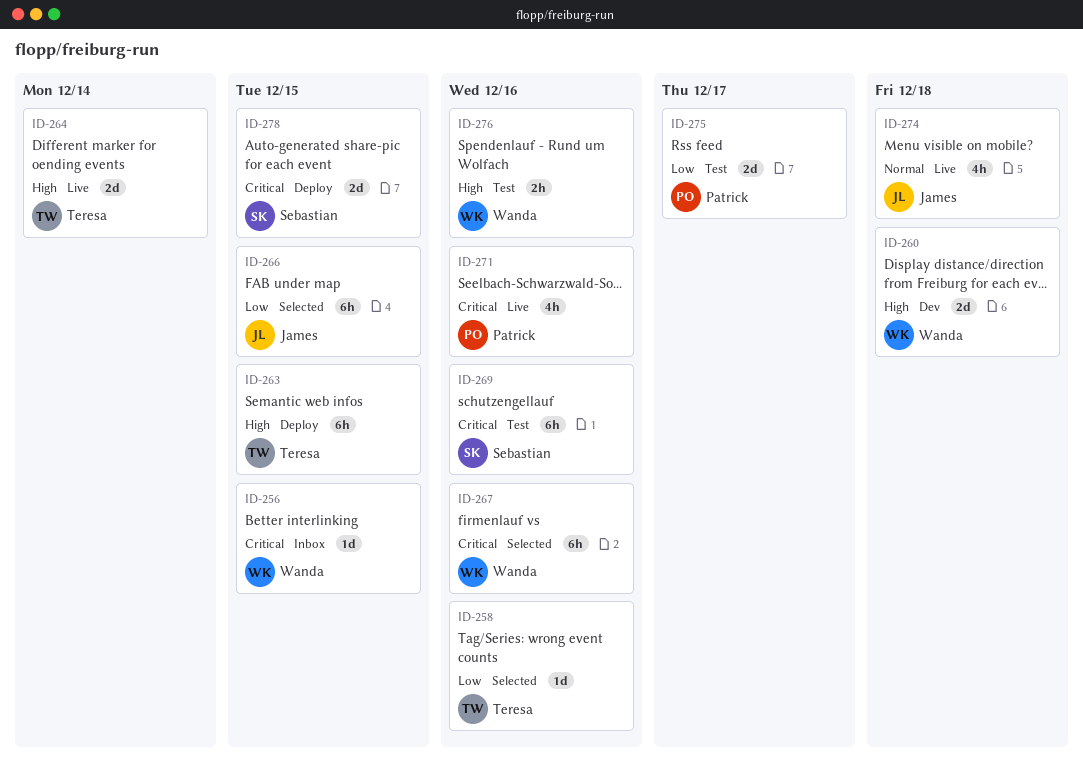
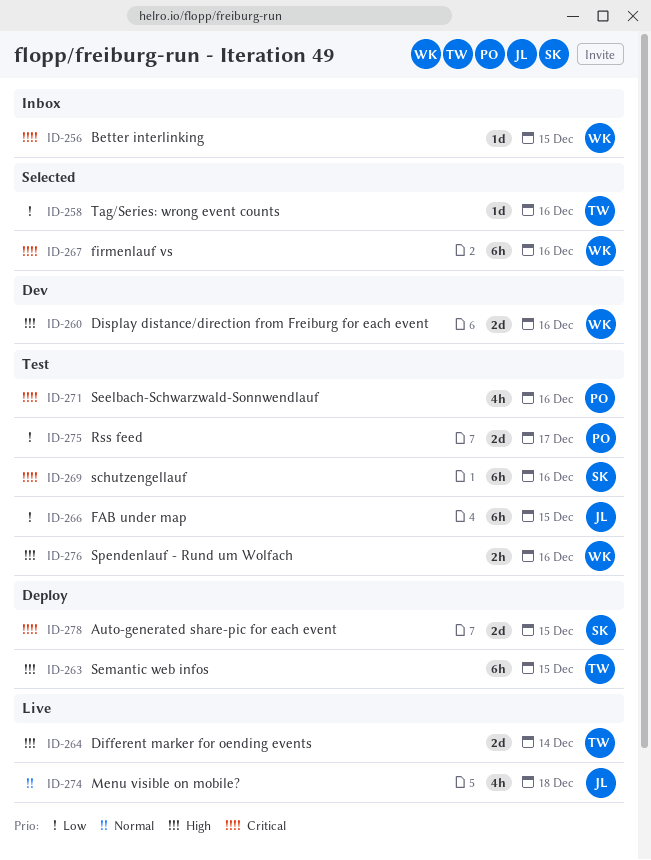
ID-260, due: Dec 18 -> Dec 16
ID-266, status: Selected -> Test
ID-271, status: Live -> Test

